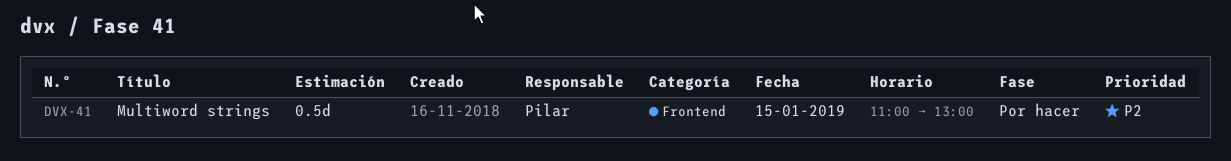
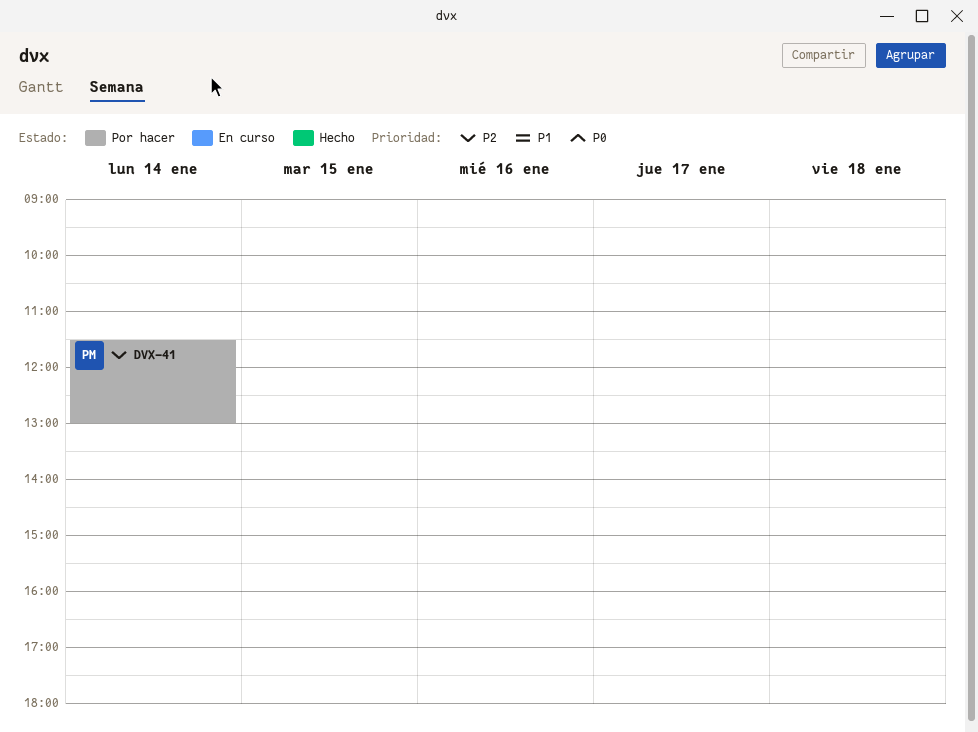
DVX-41, day: Jan 15 -> Jan 14
DVX-41, begins: 11:00 -> 11:30

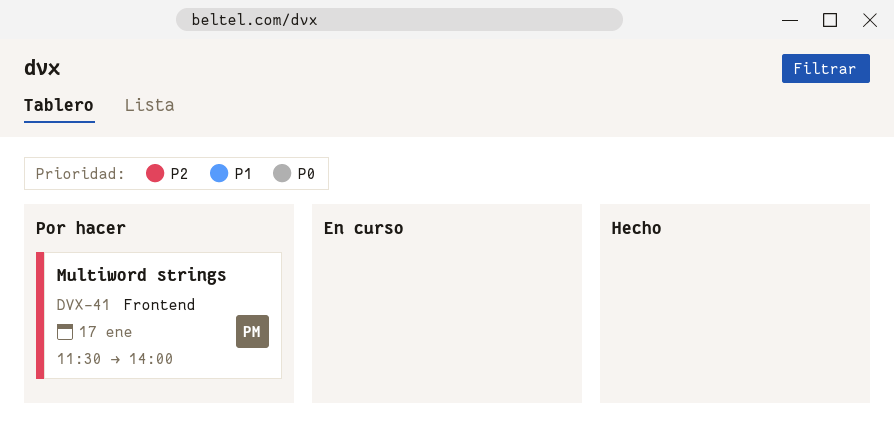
DVX-41, day: Jan 14 -> Jan 17
DVX-41, ends: 13:00 -> 14:00

